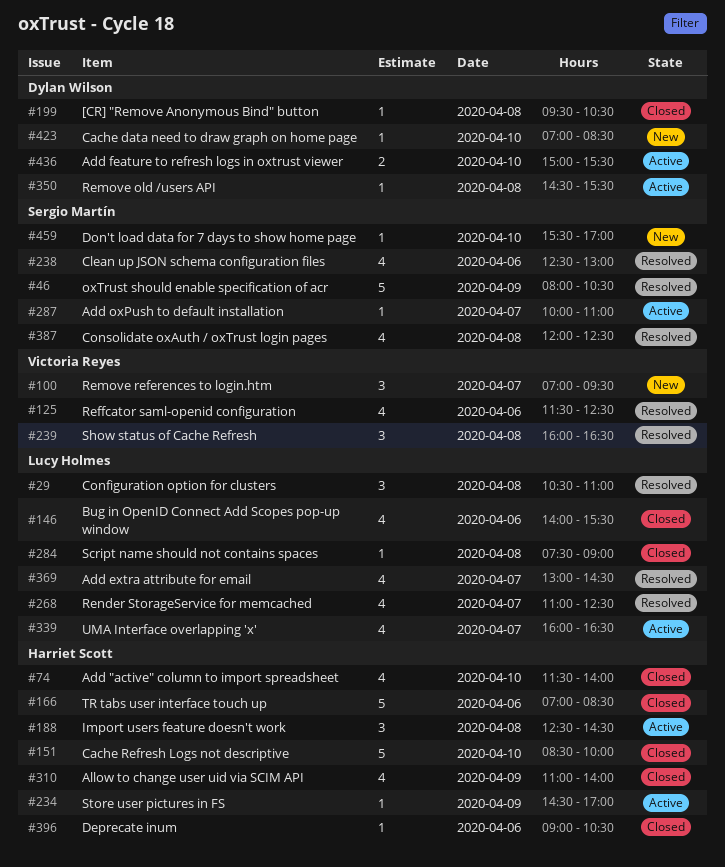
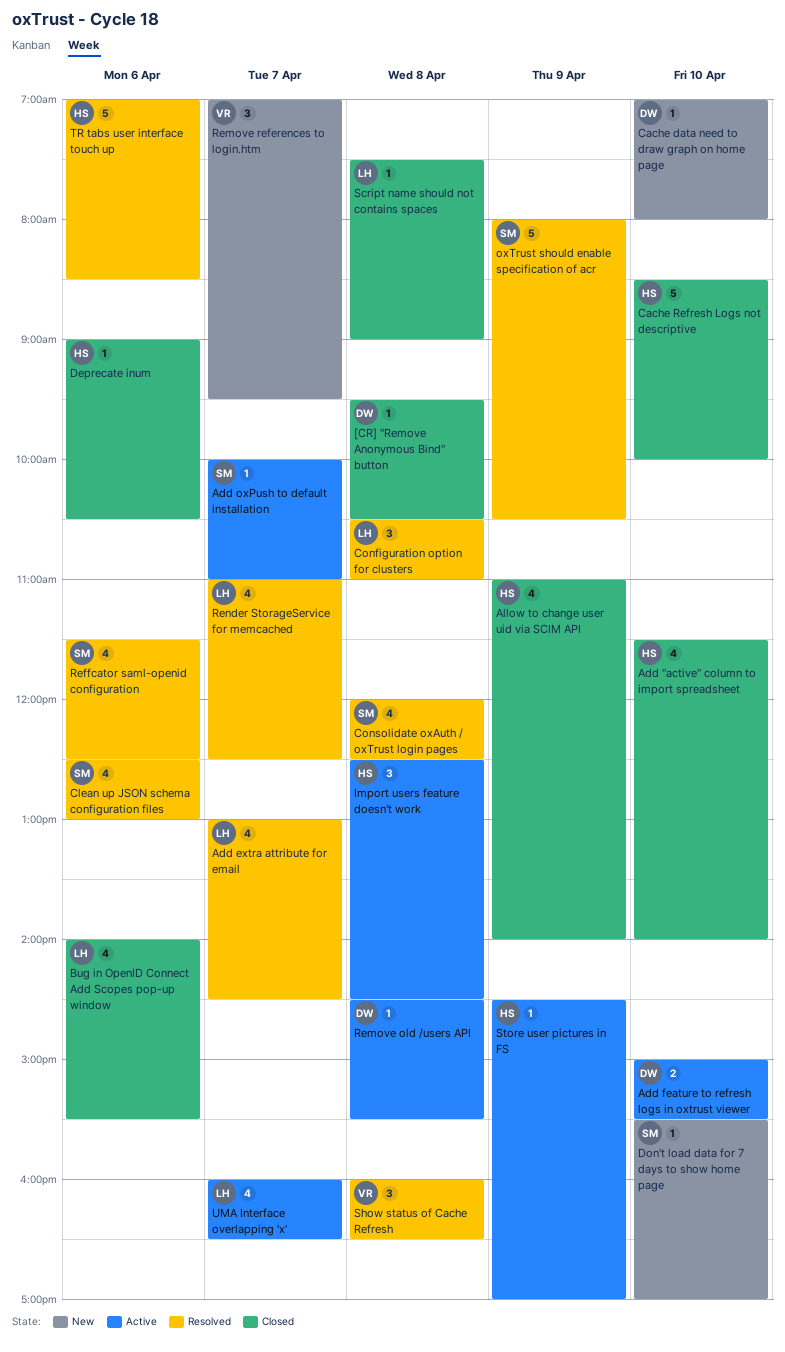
Cache data need to draw graph on home page, ends: 08:30 -> 08:00
Reffcator saml-openid configuration, owner: Victoria Reyes -> Sergio Martín
TR tabs user interface touch up, status: Closed -> Resolved

